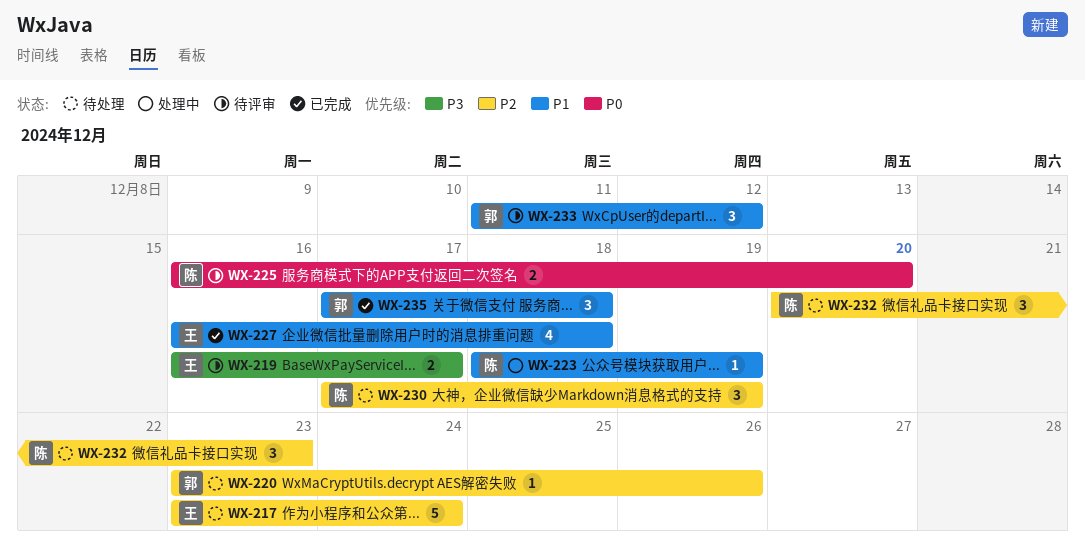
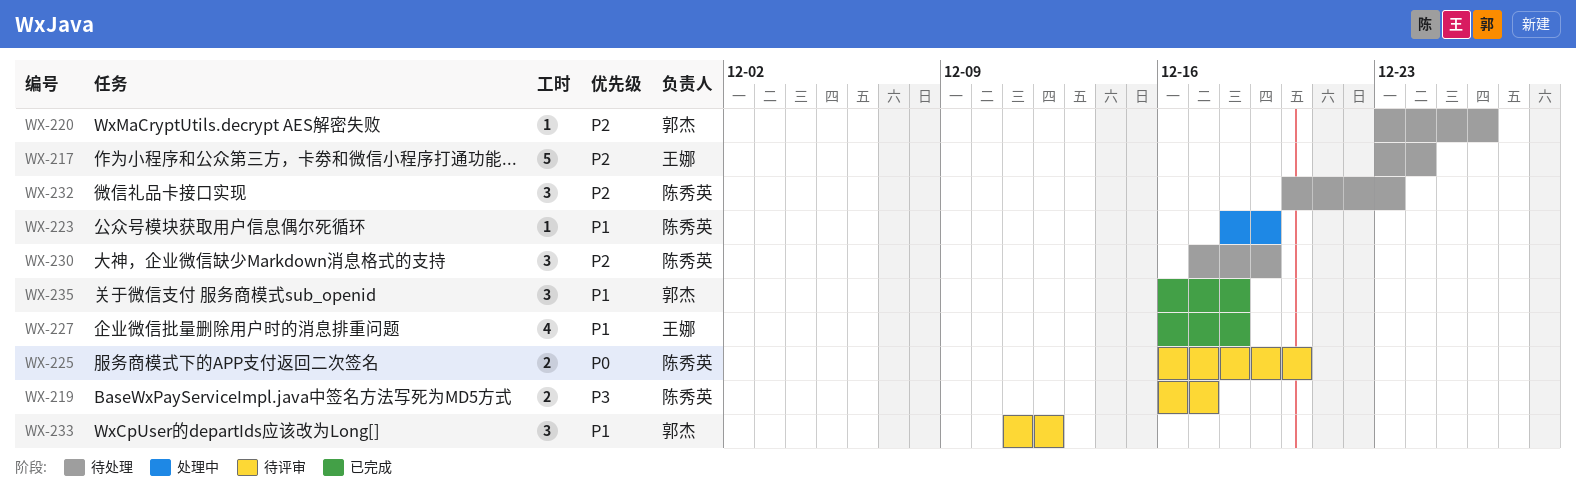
WX-219, owner: 王娜 -> 陈秀英
WX-235, start: Dec 17 -> Dec 16

